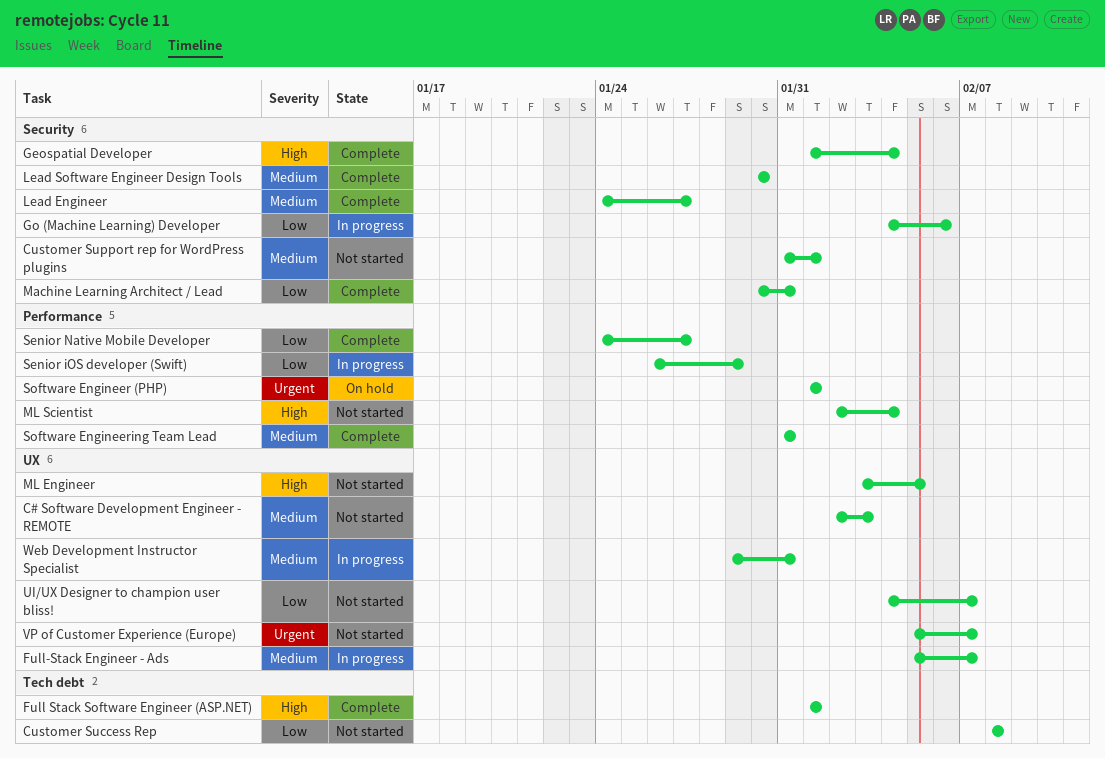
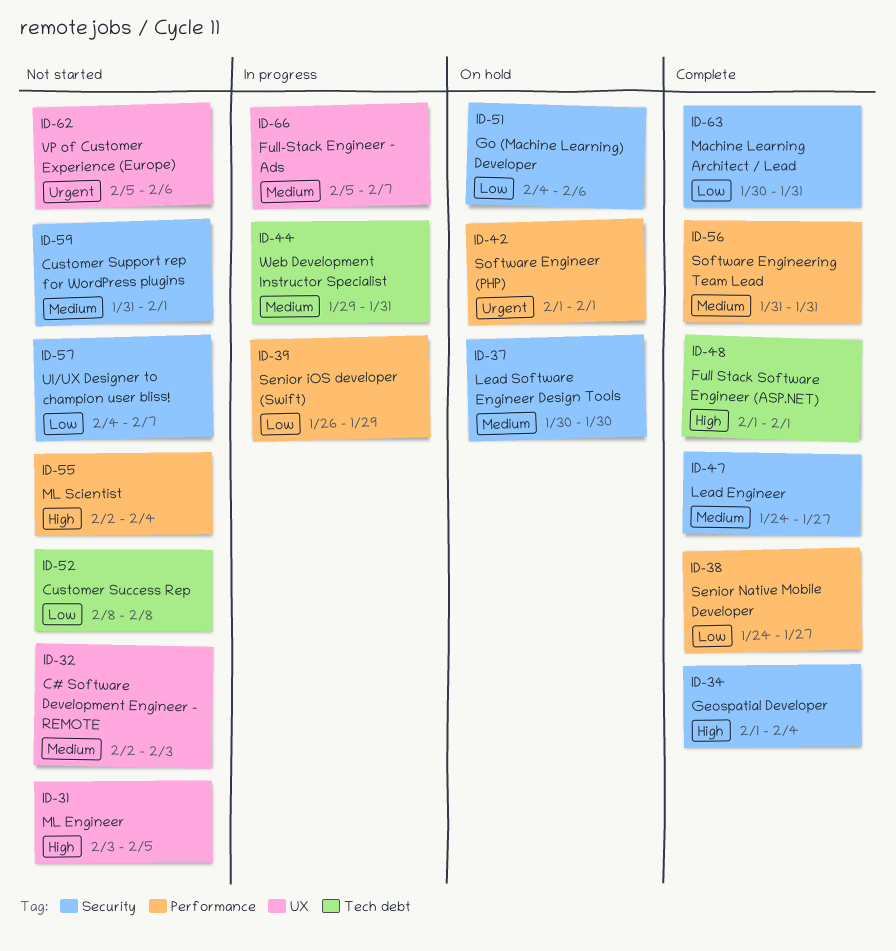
Go (Machine Learning) Developer, status: In progress -> On hold
Lead Software Engineer Design Tools, status: Complete -> On hold
UI/UX Designer to champion user bliss!, label: UX -> Security
VP of Customer Experience (Europe), due: Feb 7 -> Feb 6
Web Development Instructor Specialist, label: UX -> Tech debt

